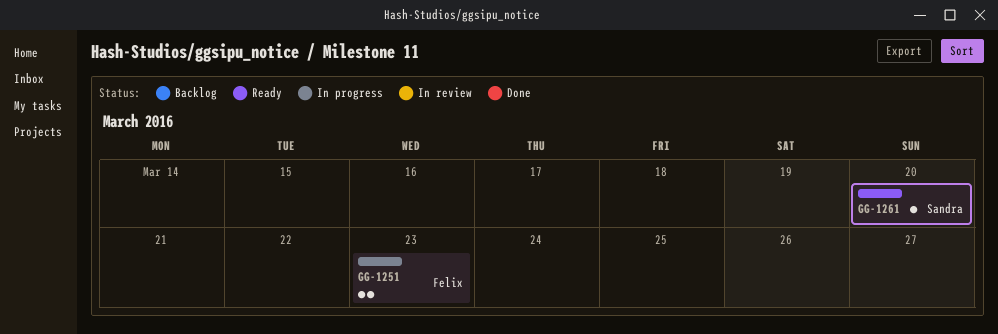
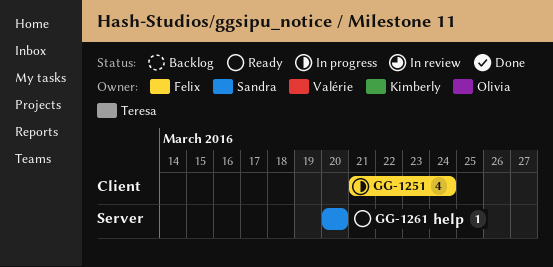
GG-1251, estimate: 2 -> 4
GG-1251, due: Mar 23 -> Mar 24

